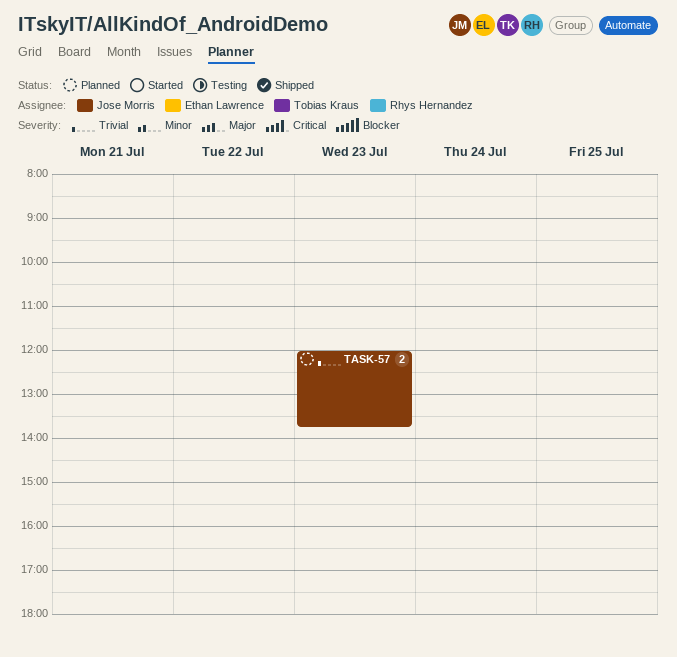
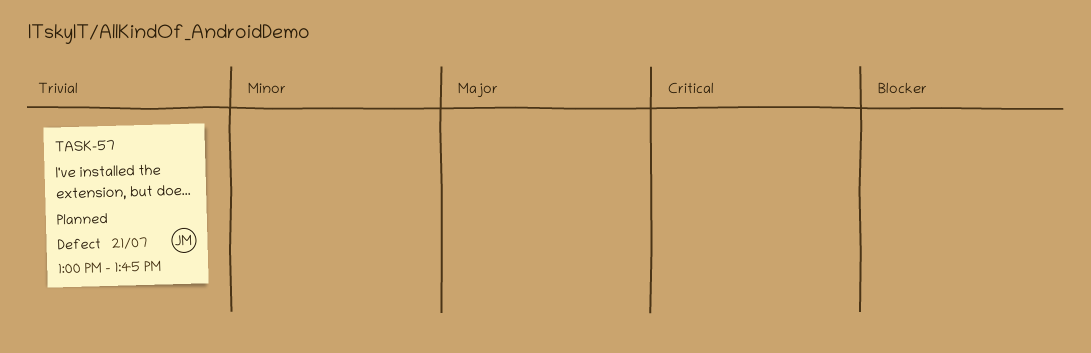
TASK-57, day: Jul 23 -> Jul 21
TASK-57, begins: 12:00 -> 13:00

